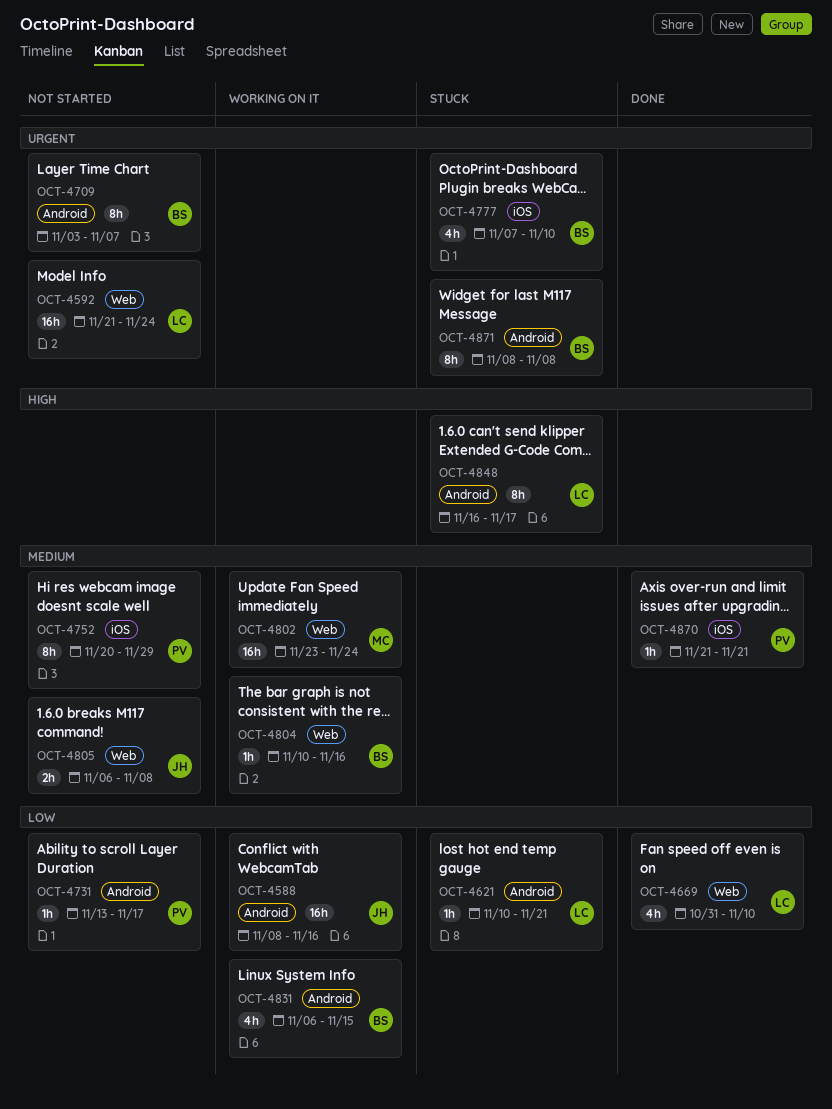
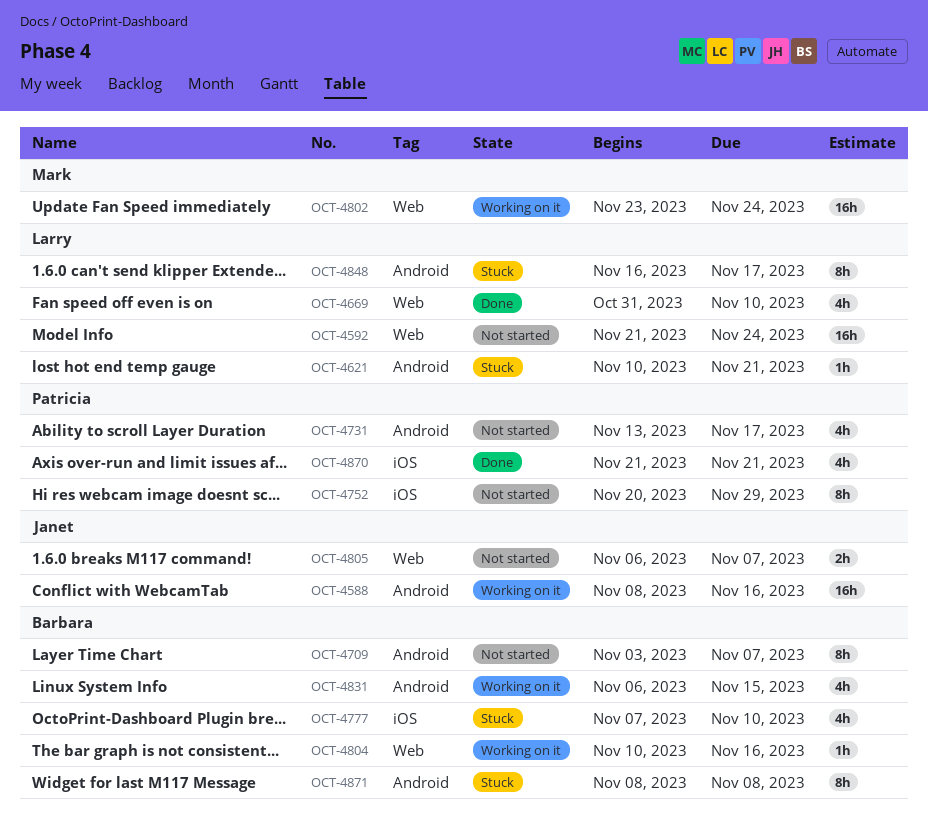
OCT-4731, estimate: 1h -> 4h
OCT-4805, due: Nov 8 -> Nov 7
OCT-4870, estimate: 1h -> 4h

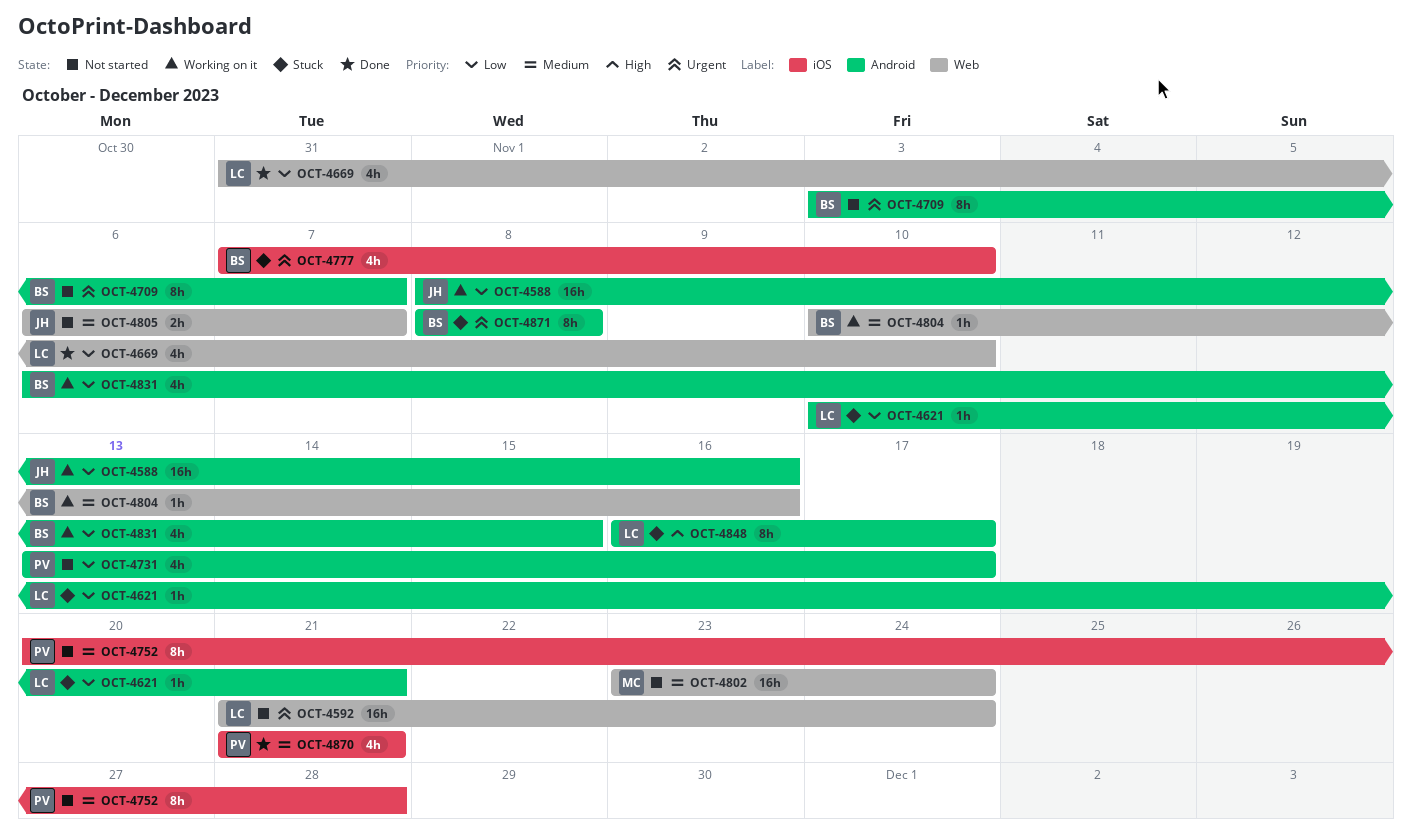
OCT-4752, due: Nov 29 -> Nov 28
OCT-4802, status: Working on it -> Not started

